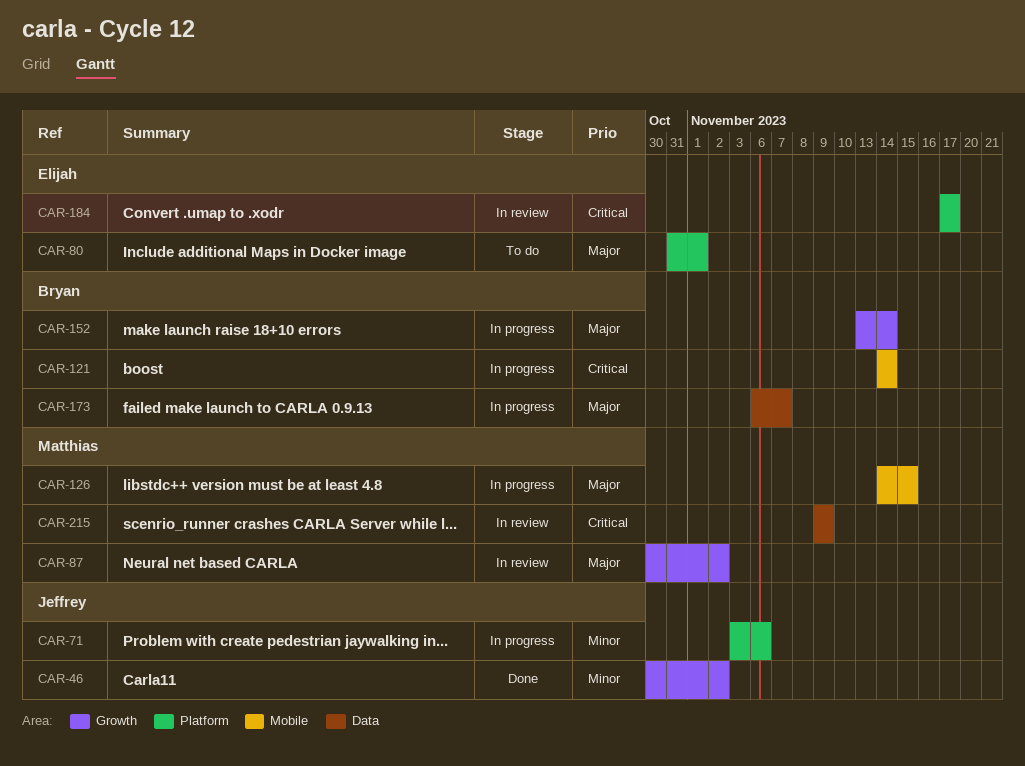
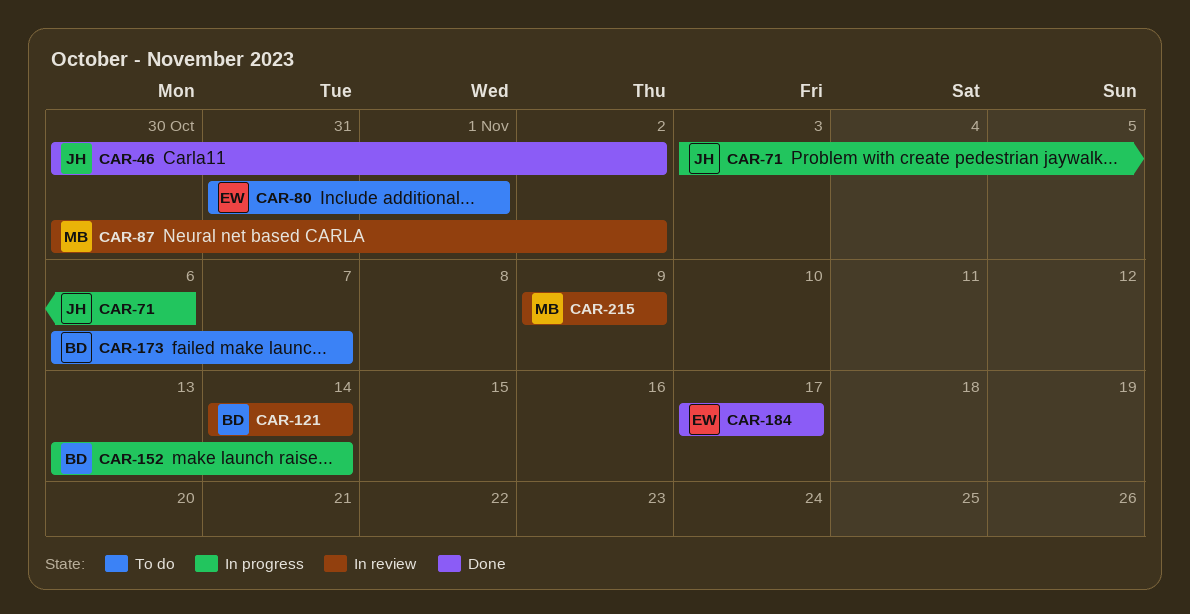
CAR-121, status: In progress -> In review
CAR-126: present -> none
CAR-173, status: In progress -> To do
CAR-184, status: In review -> Done

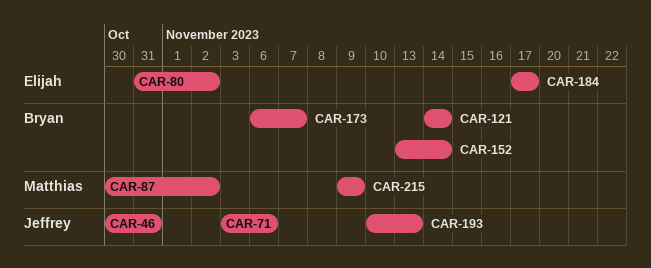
CAR-46, due: Nov 2 -> Oct 31
CAR-80, due: Nov 1 -> Nov 2
CAR-193: none -> present

